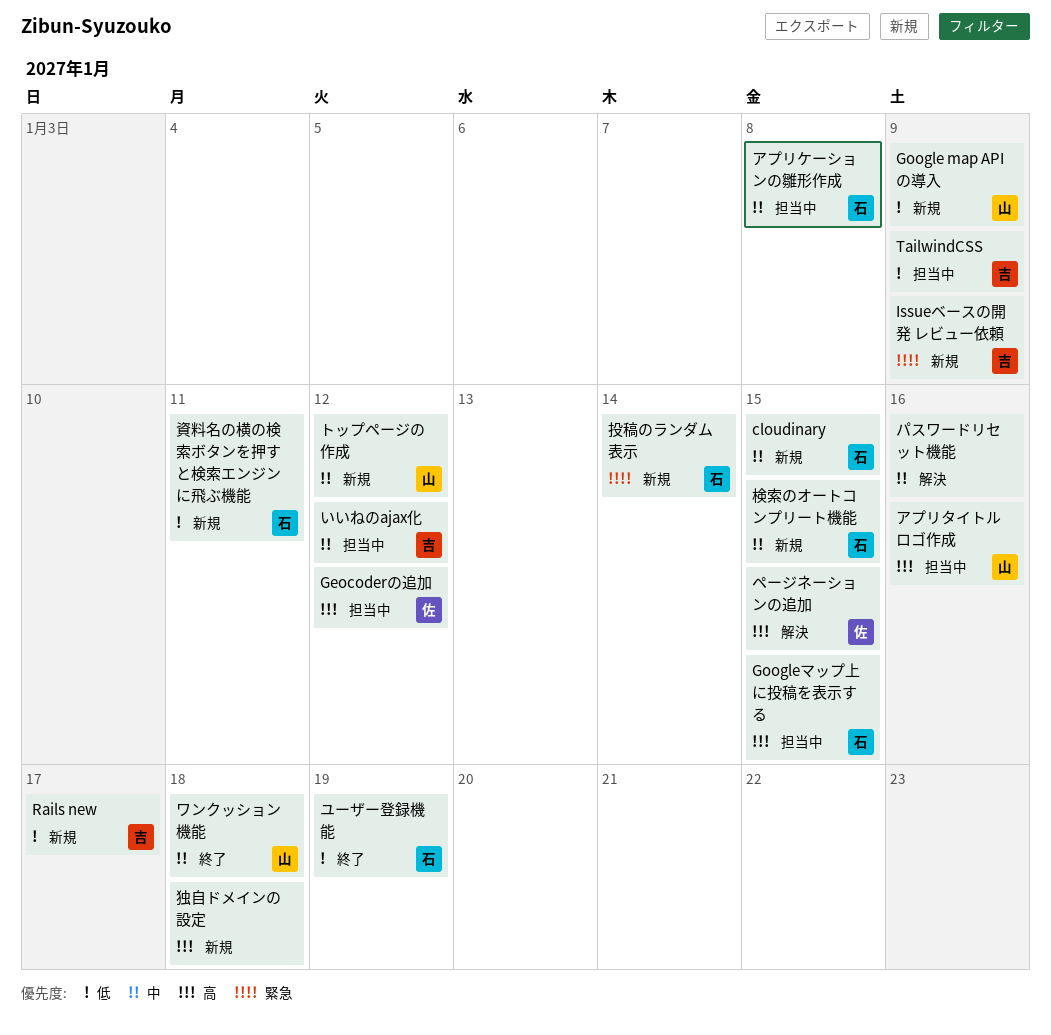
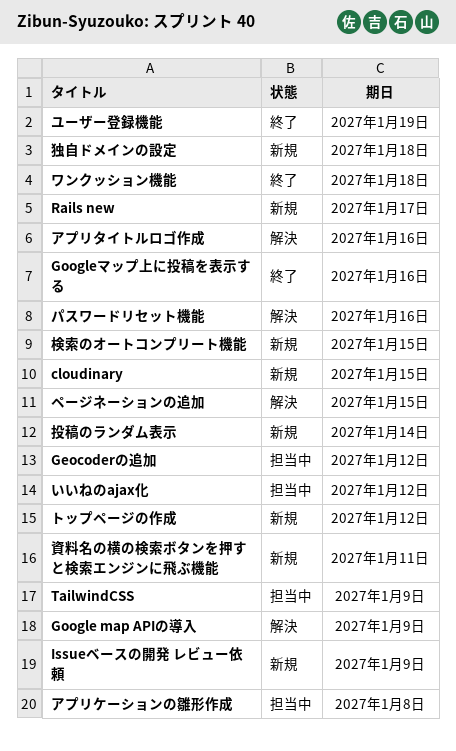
Google map APIの導入, status: 新規 -> 解決
Googleマップ上に投稿を表示する, status: 担当中 -> 終了
Googleマップ上に投稿を表示する, due: Jan 15 -> Jan 16
アプリタイトルロゴ作成, status: 担当中 -> 解決

